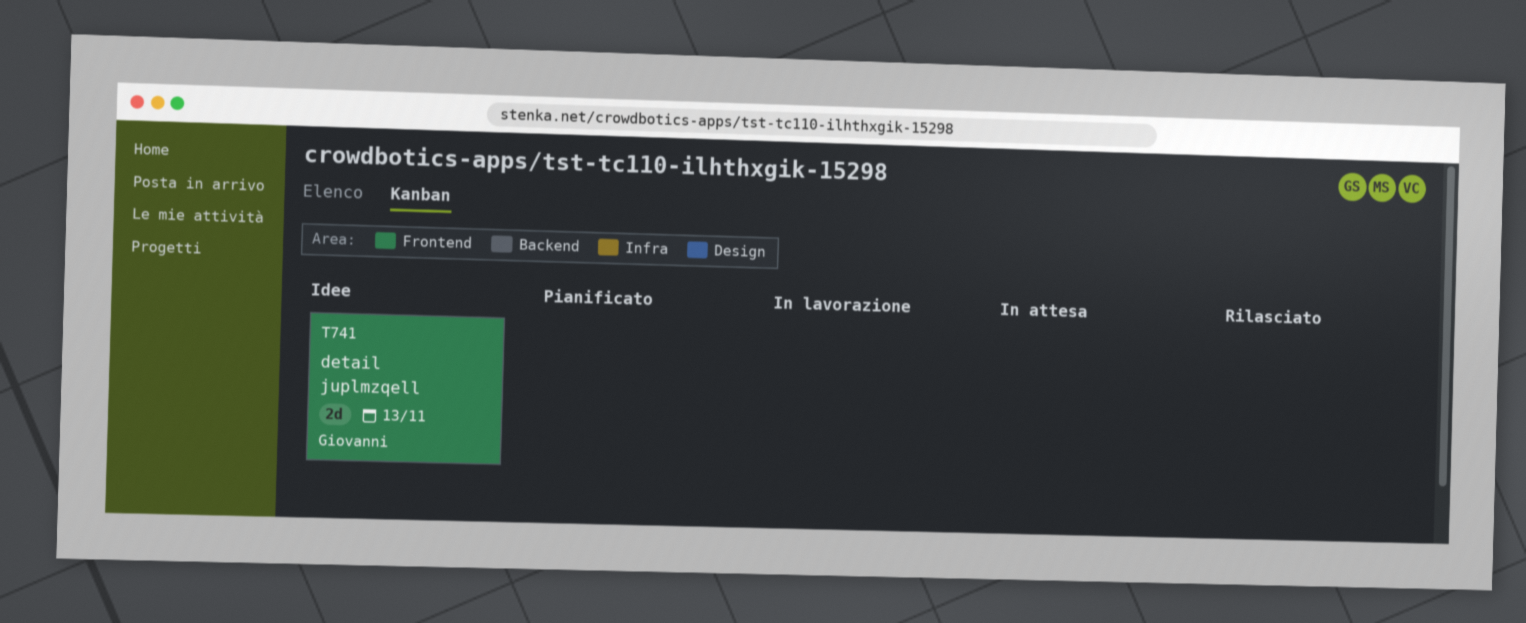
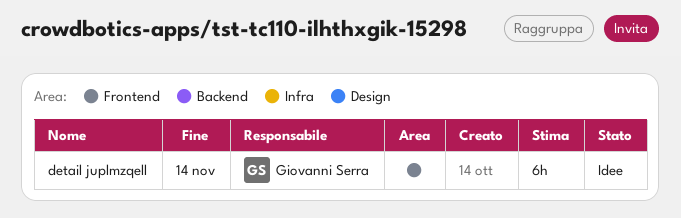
detail juplmzqell, estimate: 2d -> 6h
detail juplmzqell, due: Nov 13 -> Nov 14

